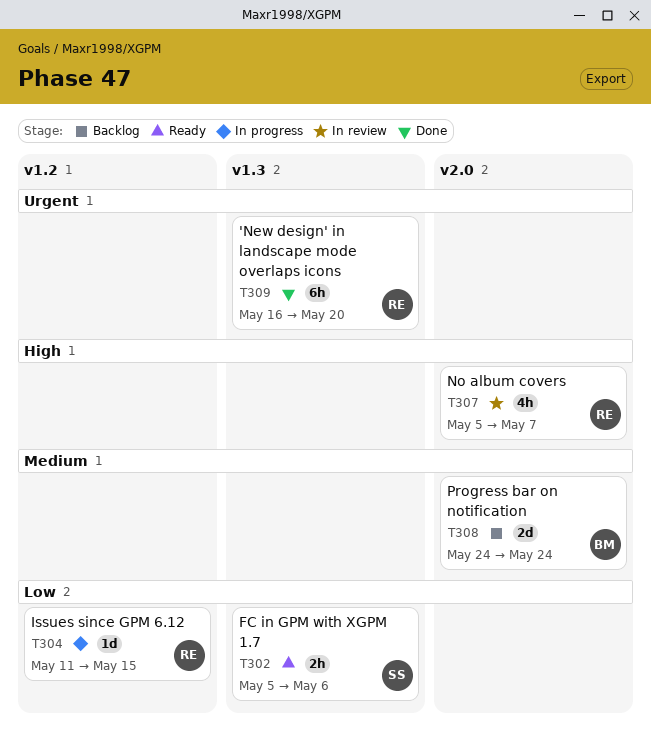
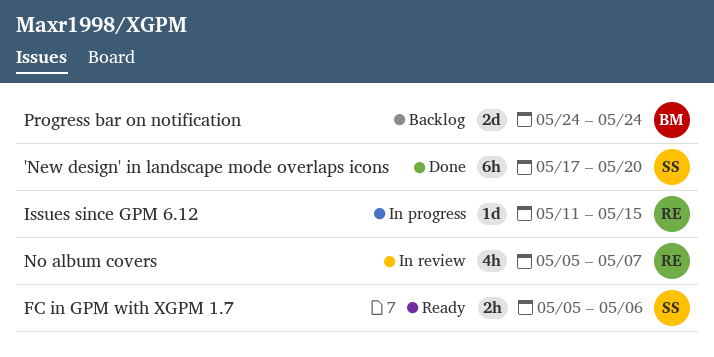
'New design' in landscape mode overlaps icons, owner: RE -> SS
'New design' in landscape mode overlaps icons, start: May 16 -> May 17

